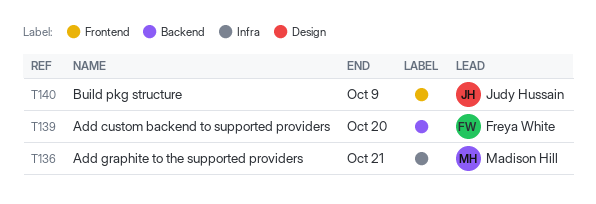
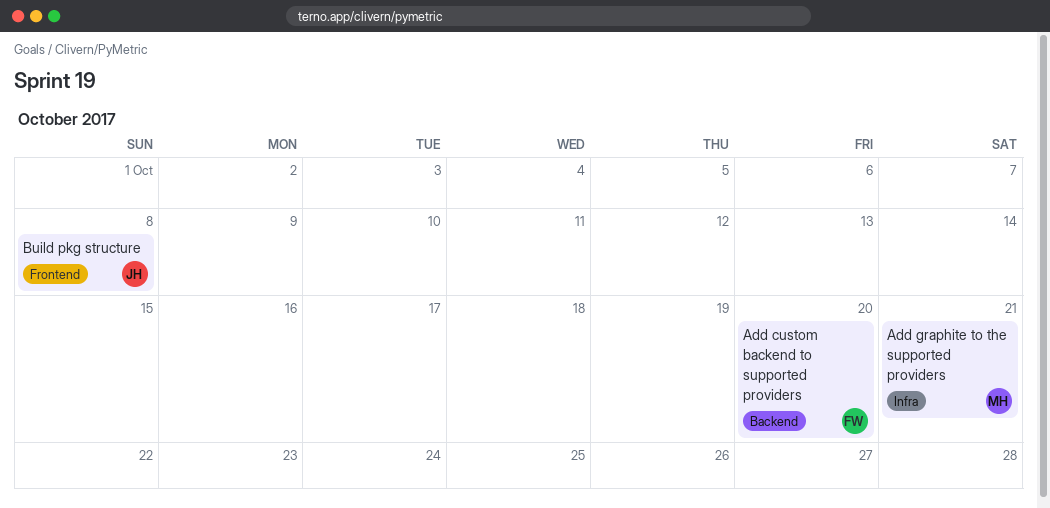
Build pkg structure, due: Oct 9 -> Oct 8

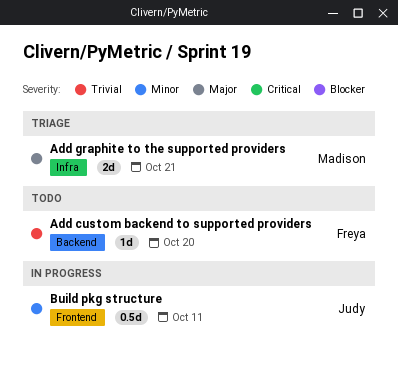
Build pkg structure, due: Oct 8 -> Oct 11

